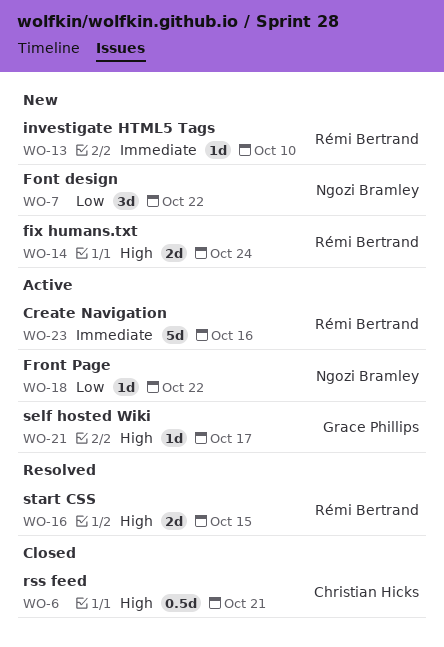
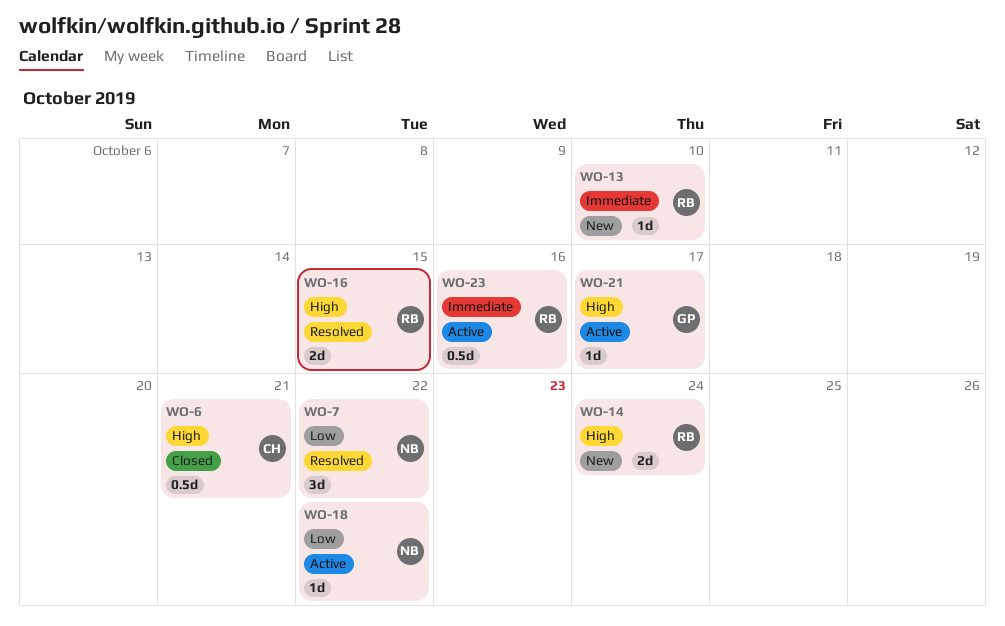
WO-7, status: New -> Resolved
WO-23, estimate: 5d -> 0.5d

